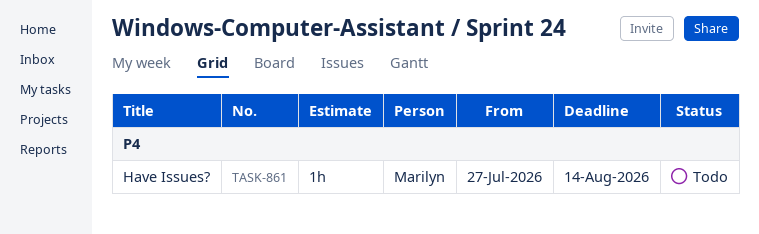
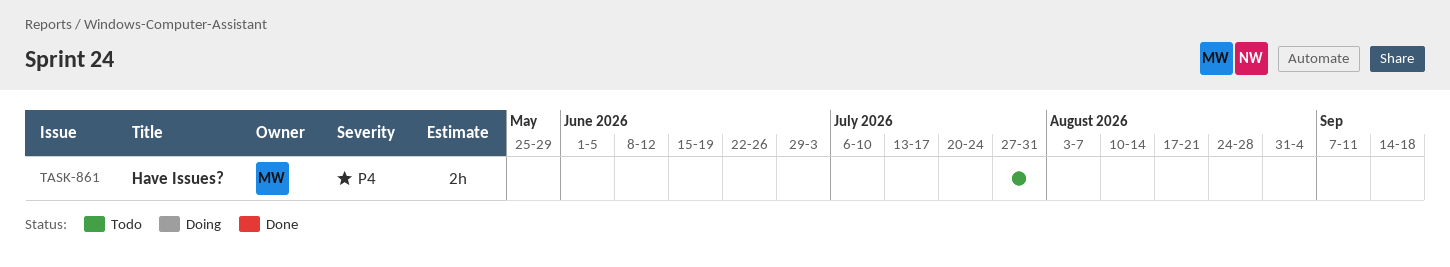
TASK-861, estimate: 1h -> 2h
TASK-861, due: Aug 14 -> Jul 31

